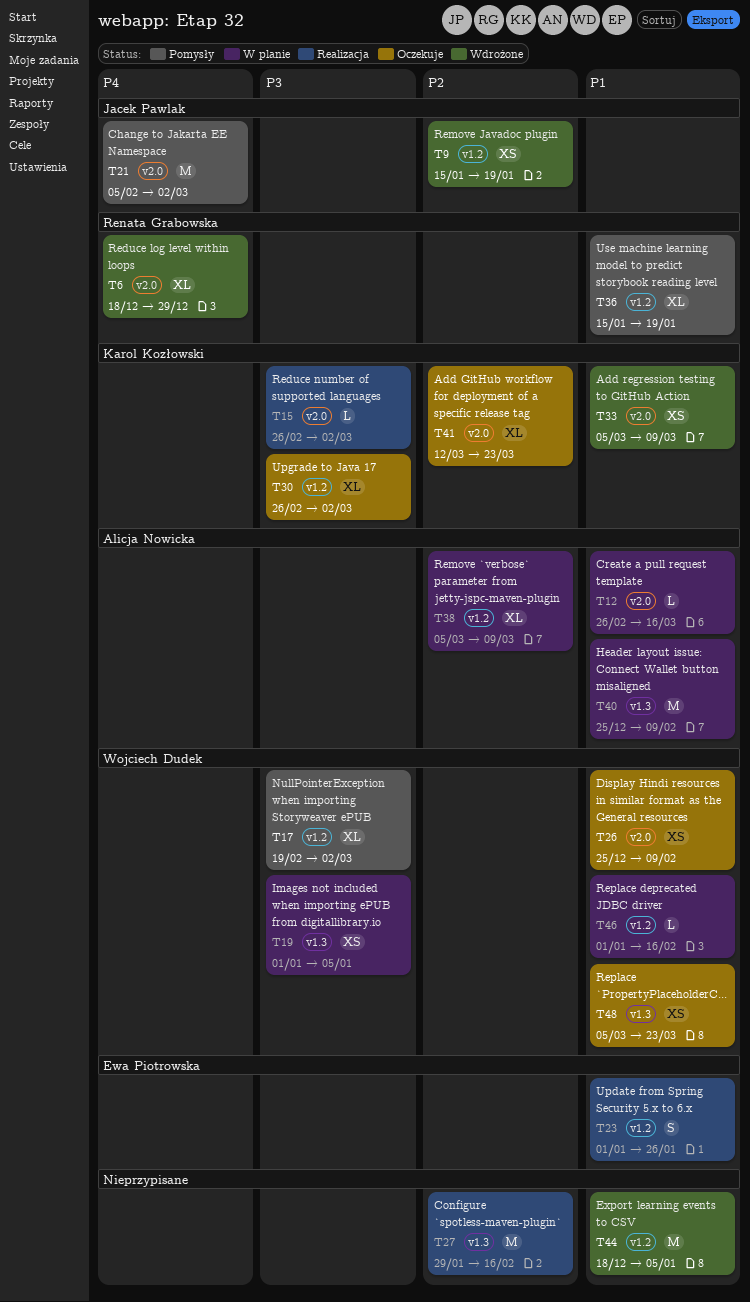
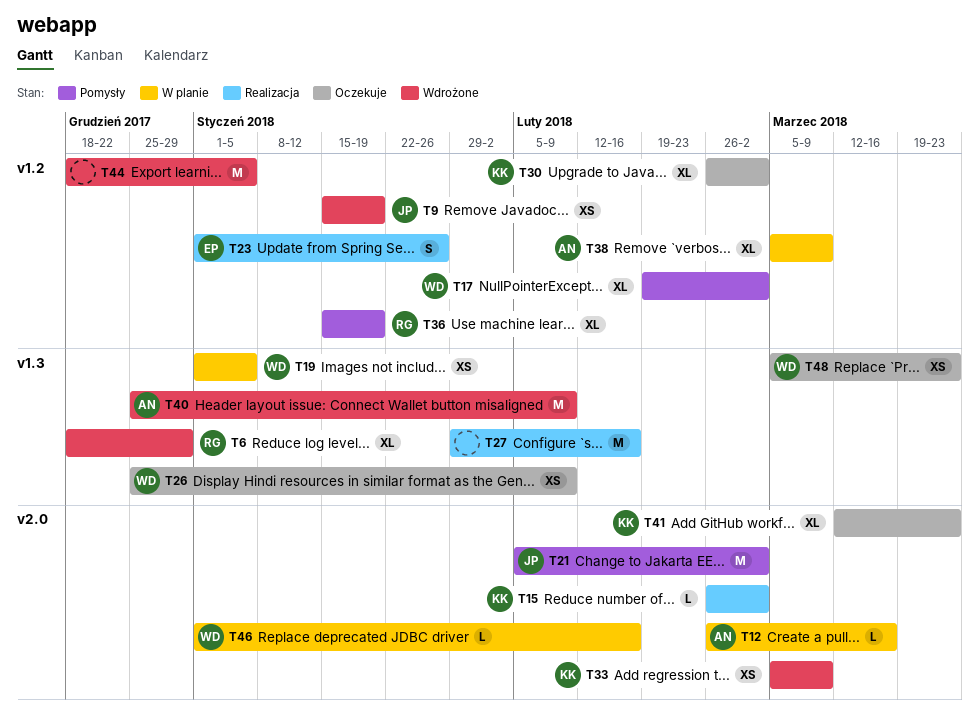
T6, label: v2.0 -> v1.3
T26, label: v2.0 -> v1.3
T40, status: W planie -> Wdrożone
T46, label: v1.2 -> v2.0

